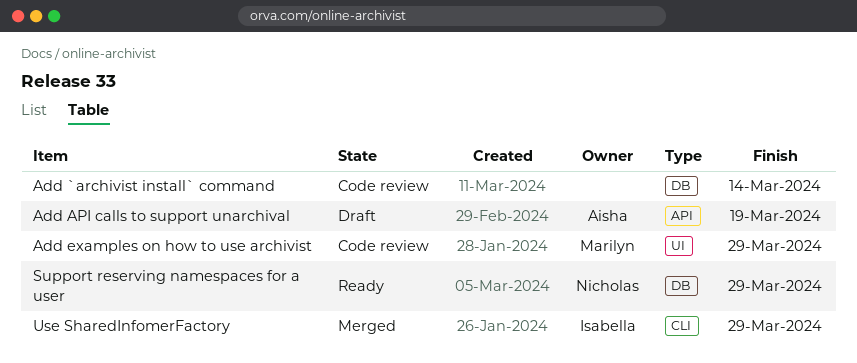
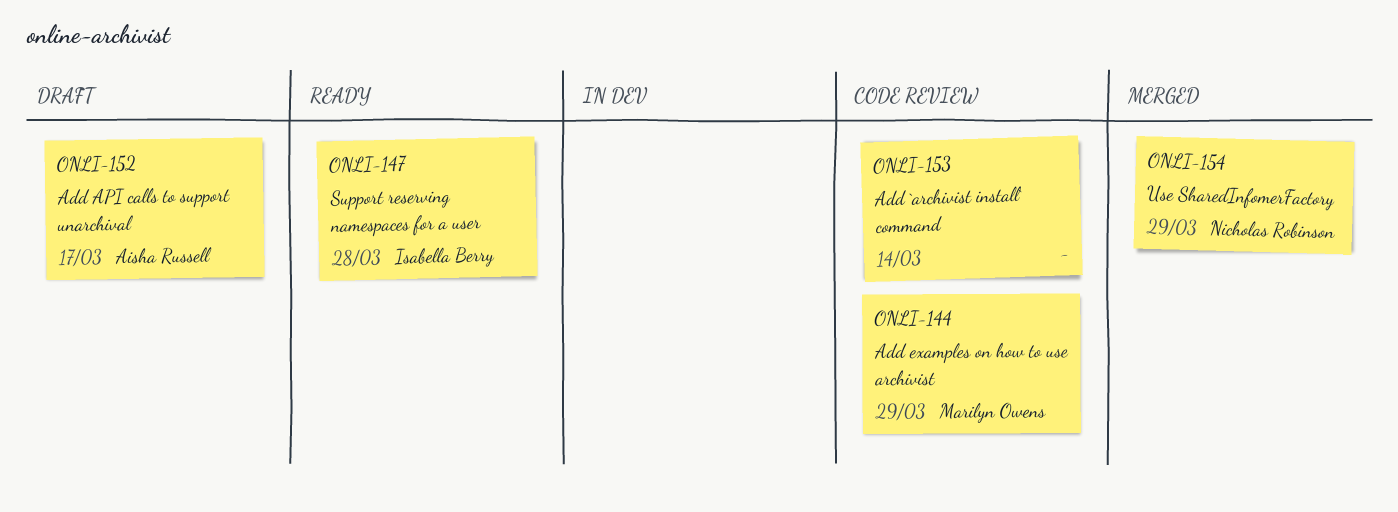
Add API calls to support unarchival, due: Mar 19 -> Mar 17
Support reserving namespaces for a user, owner: Nicholas Robinson -> Isabella Berry
Support reserving namespaces for a user, due: Mar 29 -> Mar 28
Use SharedInfomerFactory, owner: Isabella Berry -> Nicholas Robinson

